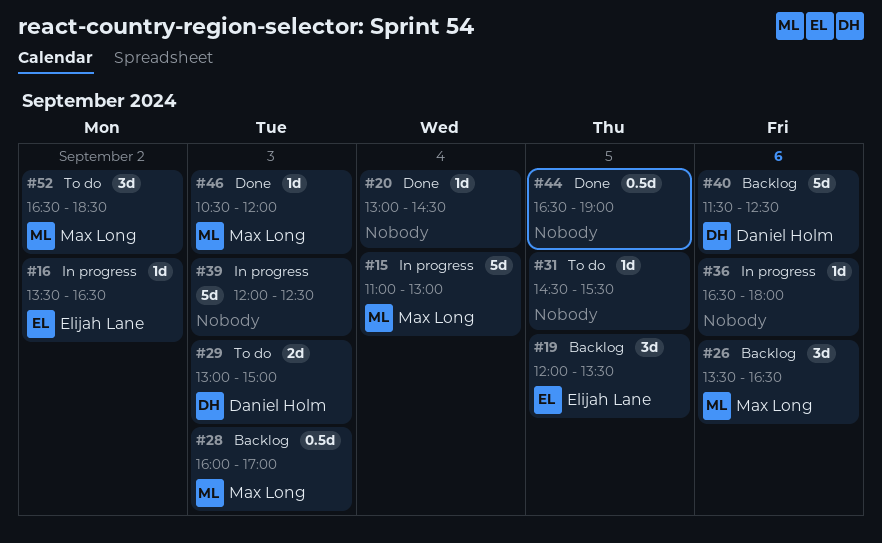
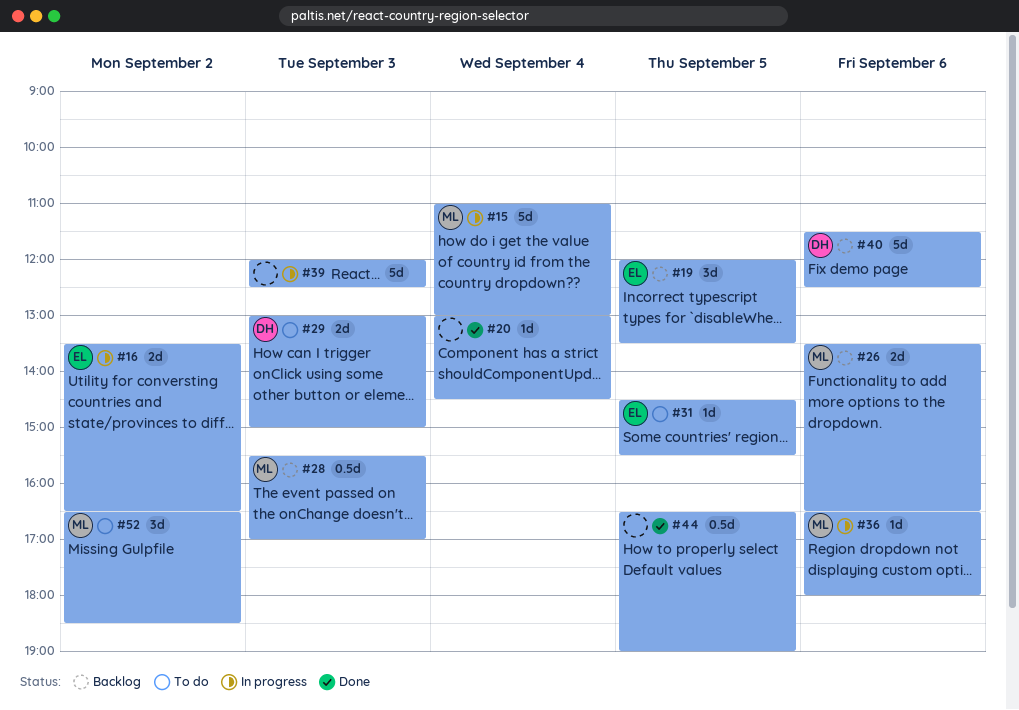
#16, estimate: 1d -> 2d
#26, estimate: 3d -> 2d
#28, begins: 16:00 -> 15:30
#31, owner: none -> Elijah Lane
#36, owner: none -> Max Long
#46: present -> none

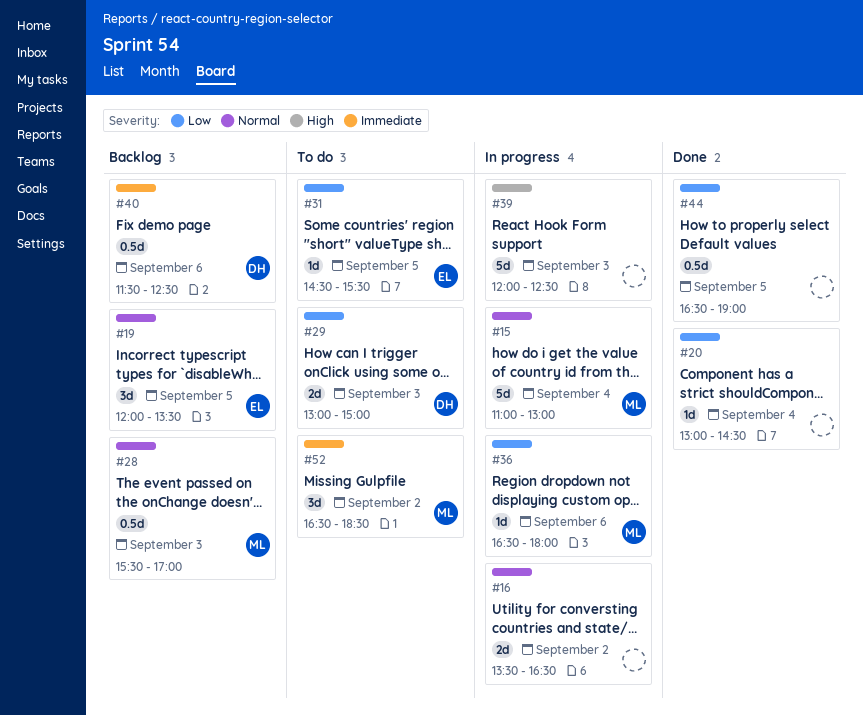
#16, owner: EL -> none
#26: present -> none
#40, estimate: 5d -> 0.5d

